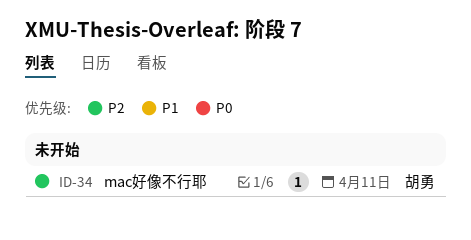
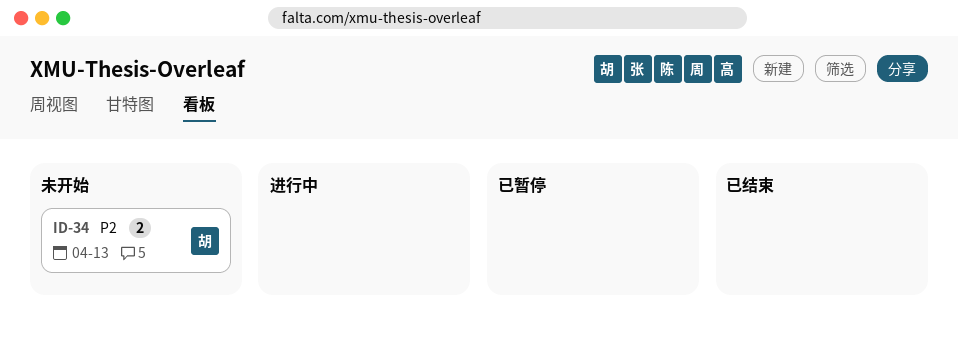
ID-34, estimate: 1 -> 2
ID-34, due: Apr 11 -> Apr 13

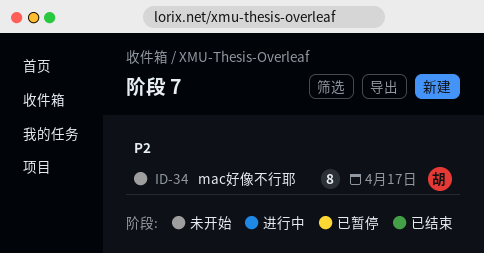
ID-34, estimate: 2 -> 8
ID-34, due: Apr 13 -> Apr 17

